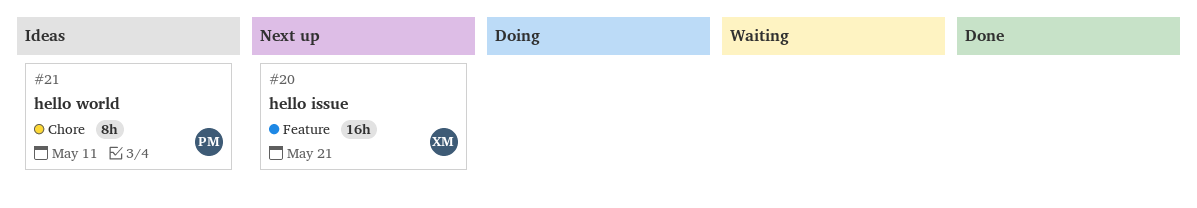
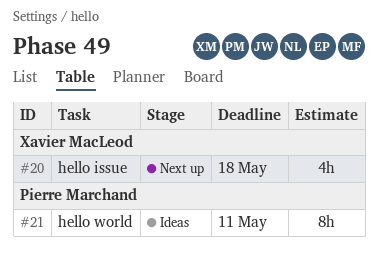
#20, estimate: 16h -> 4h
#20, due: May 21 -> May 18

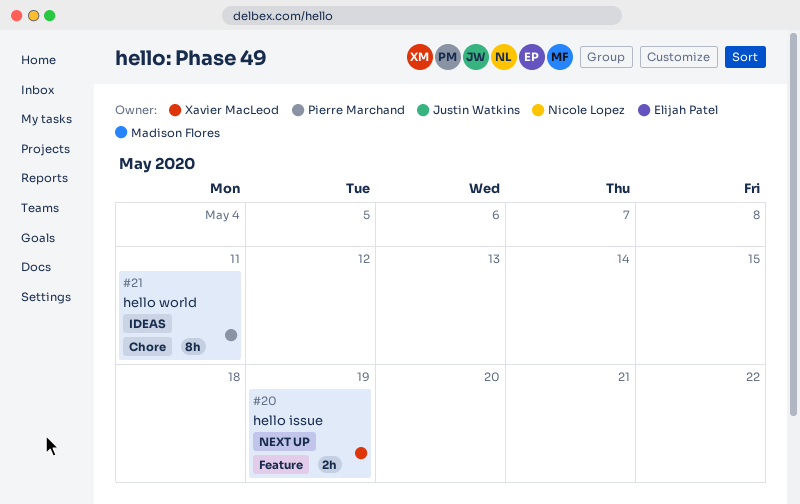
#20, estimate: 4h -> 2h
#20, due: May 18 -> May 19

